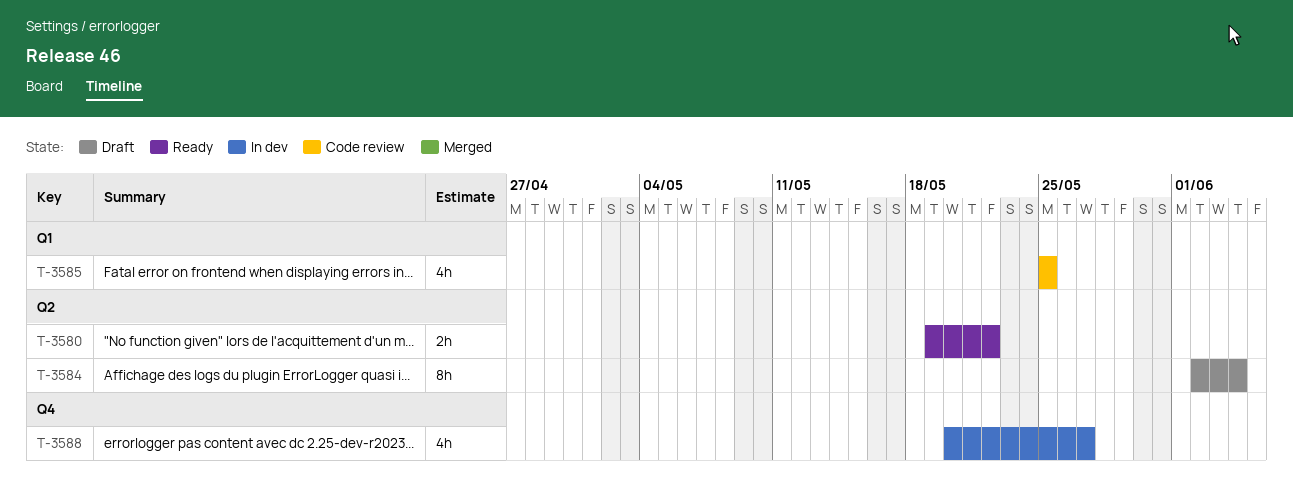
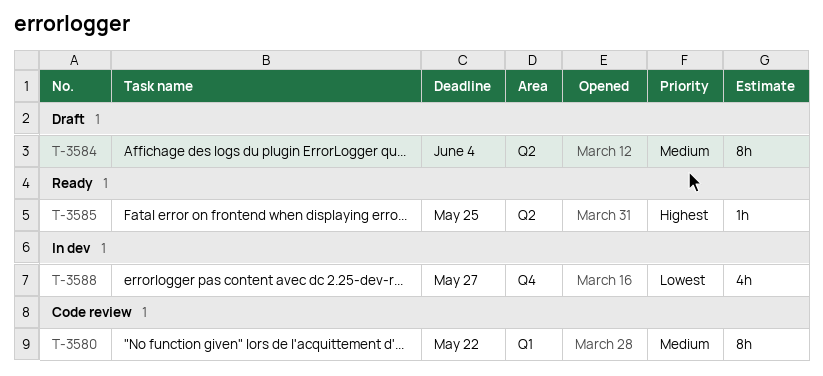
T-3580, status: Ready -> Code review
T-3580, label: Q2 -> Q1
T-3580, estimate: 2h -> 8h
T-3585, status: Code review -> Ready
T-3585, label: Q1 -> Q2
T-3585, estimate: 4h -> 1h

